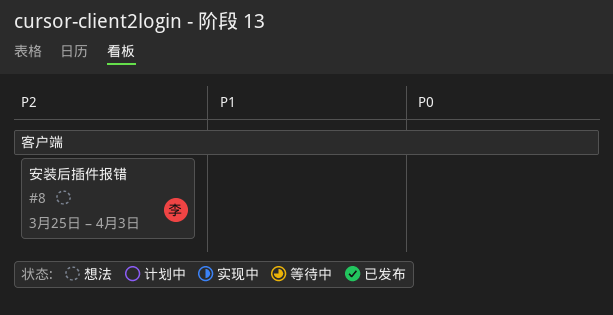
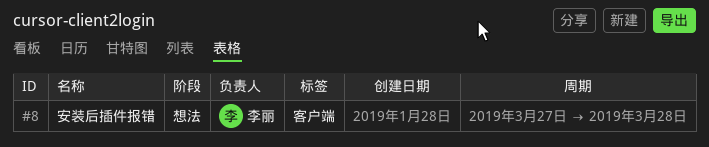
#8, start: Mar 25 -> Mar 27
#8, due: Apr 3 -> Mar 28

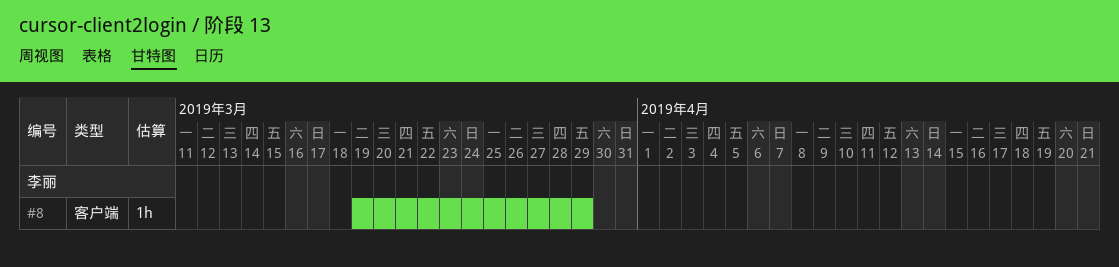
#8, start: Mar 27 -> Mar 19
#8, due: Mar 28 -> Mar 29

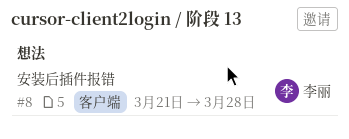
#8, start: Mar 19 -> Mar 21
#8, due: Mar 29 -> Mar 28

